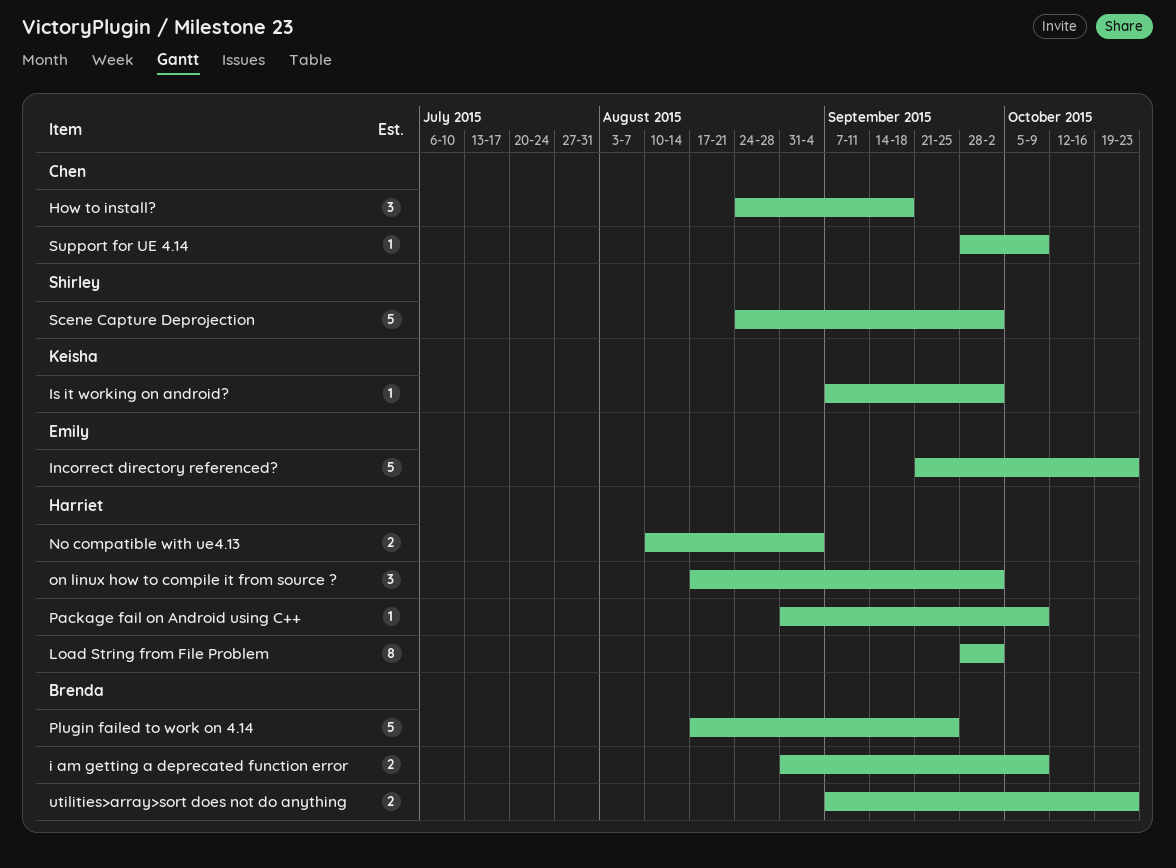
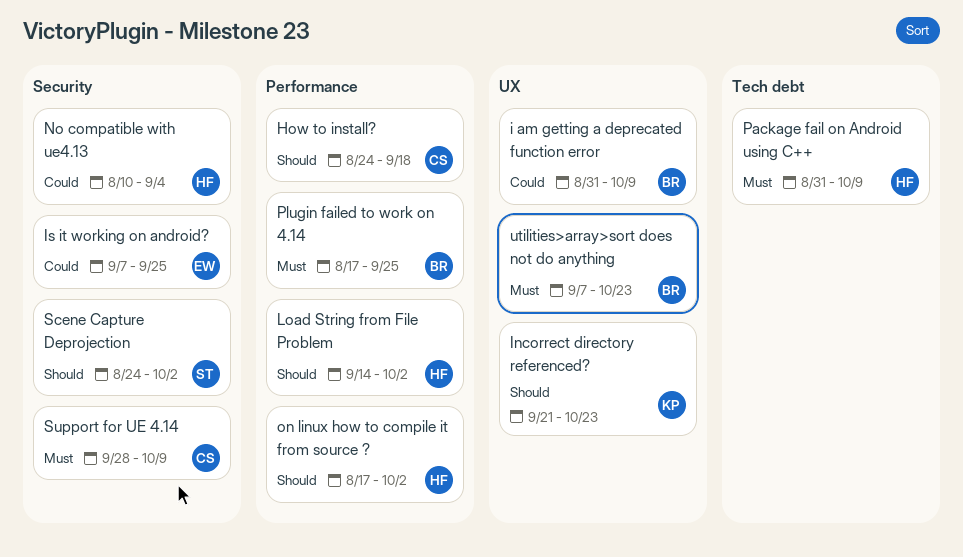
Incorrect directory referenced?, owner: Emily -> Keisha
Is it working on android?, owner: Keisha -> Emily
Is it working on android?, due: Oct 2 -> Sep 25
Load String from File Problem, start: Sep 28 -> Sep 14

